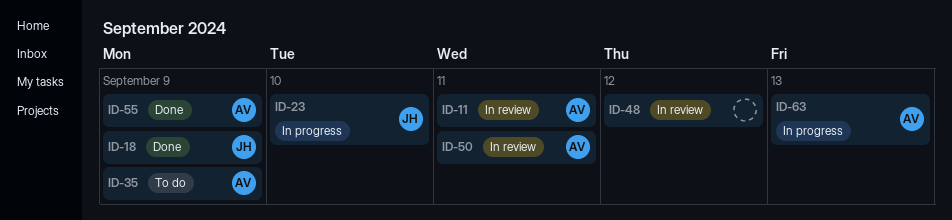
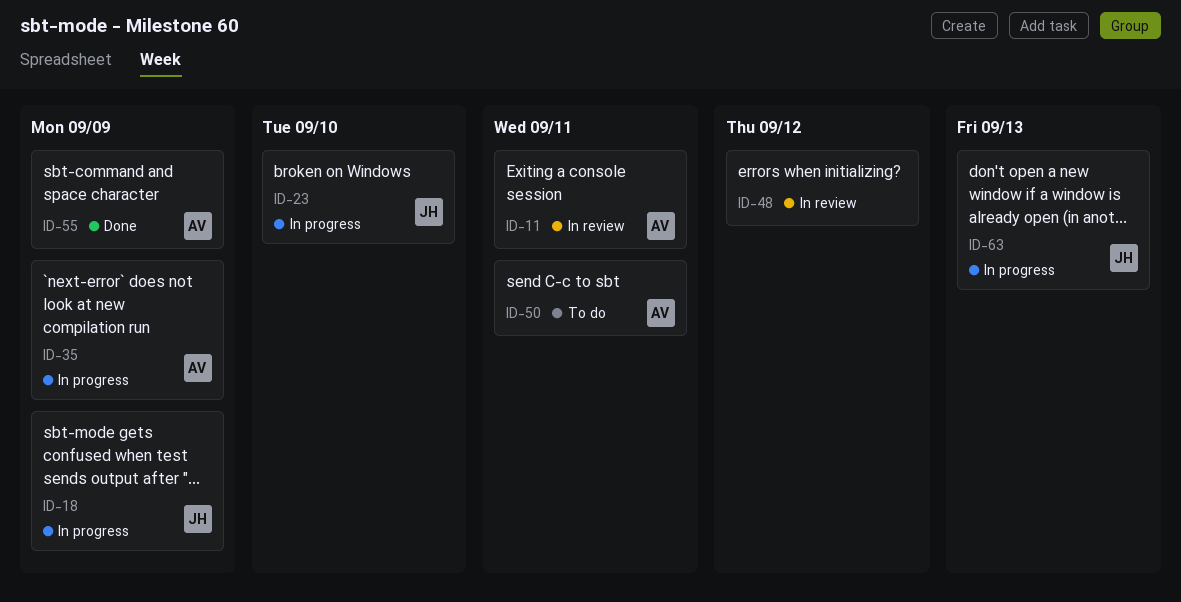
ID-18, status: Done -> In progress
ID-35, status: To do -> In progress
ID-50, status: In review -> To do
ID-63, owner: AV -> JH

